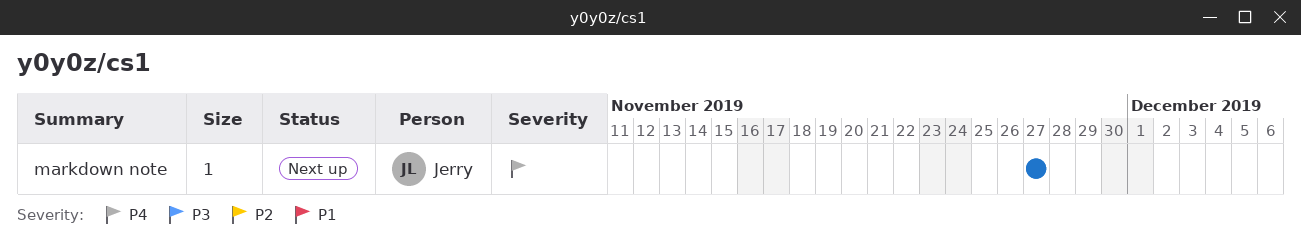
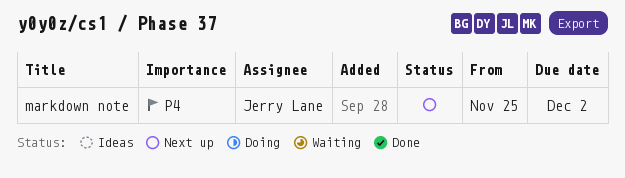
markdown note, start: Nov 27 -> Nov 25
markdown note, due: Nov 27 -> Dec 2

